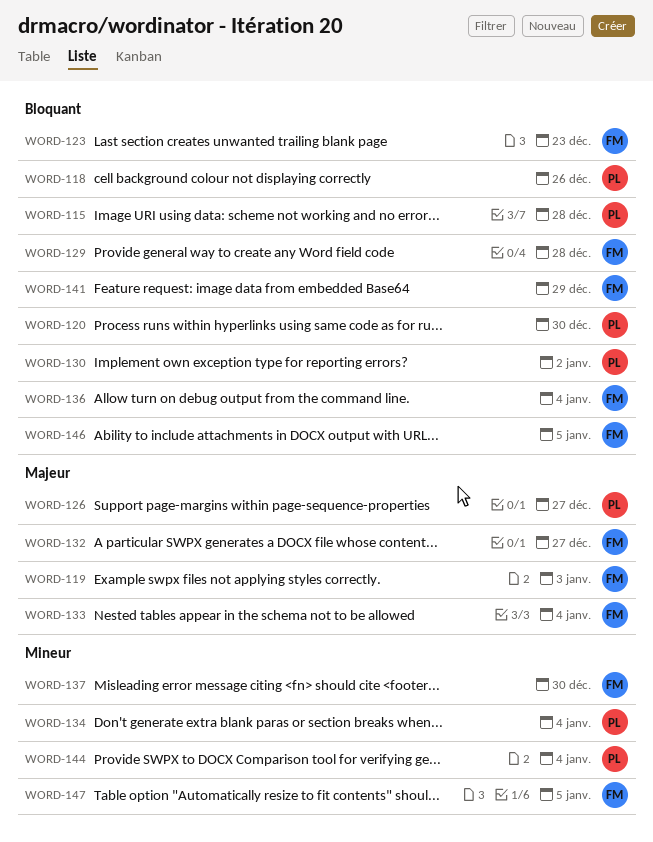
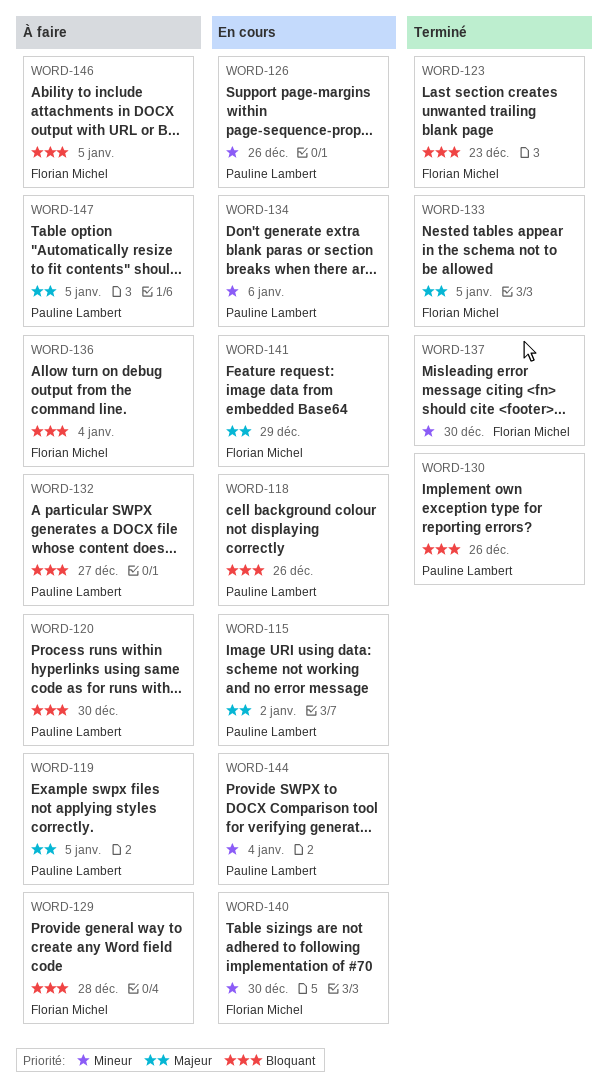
WORD-115, priority: Bloquant -> Majeur
WORD-115, due: Dec 28 -> Jan 2
WORD-119, owner: Florian Michel -> Pauline Lambert
WORD-119, due: Jan 3 -> Jan 5
WORD-126, priority: Majeur -> Mineur
WORD-126, due: Dec 27 -> Dec 26
WORD-130, due: Jan 2 -> Dec 26
WORD-132, owner: Florian Michel -> Pauline Lambert
WORD-132, priority: Majeur -> Bloquant
WORD-133, due: Jan 4 -> Jan 5
WORD-134, due: Jan 4 -> Jan 6
WORD-140: none -> present
WORD-141, priority: Bloquant -> Majeur
WORD-147, owner: Florian Michel -> Pauline Lambert
WORD-147, priority: Mineur -> Majeur

